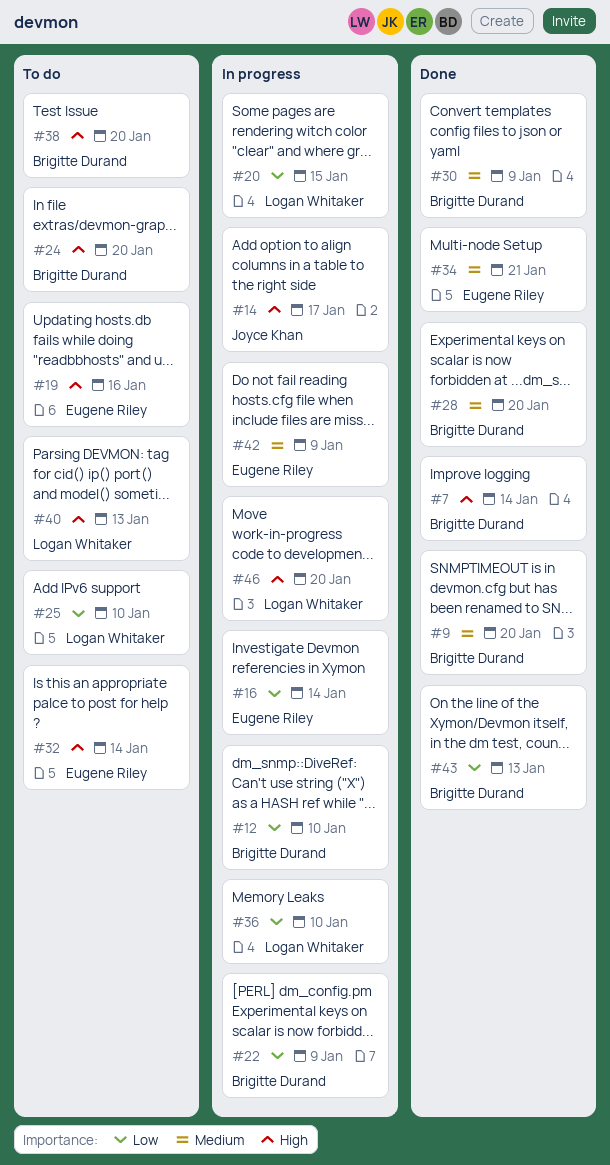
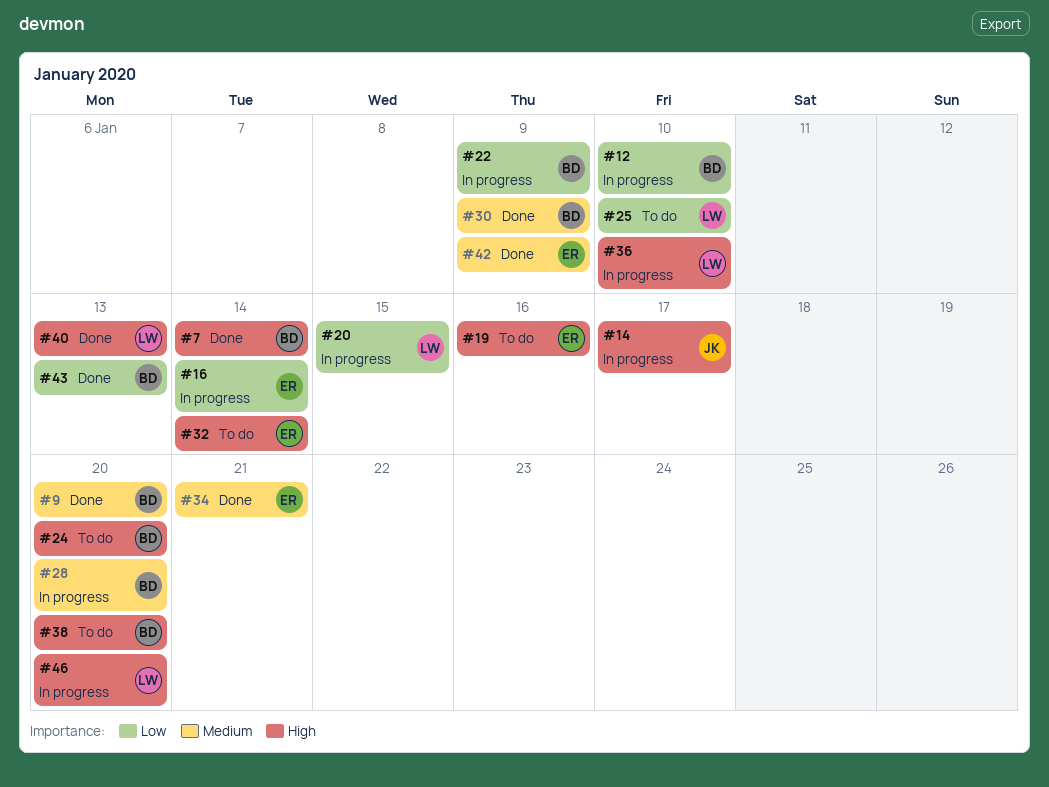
#28, status: Done -> In progress
#36, priority: Low -> High
#40, status: To do -> Done
#42, status: In progress -> Done

